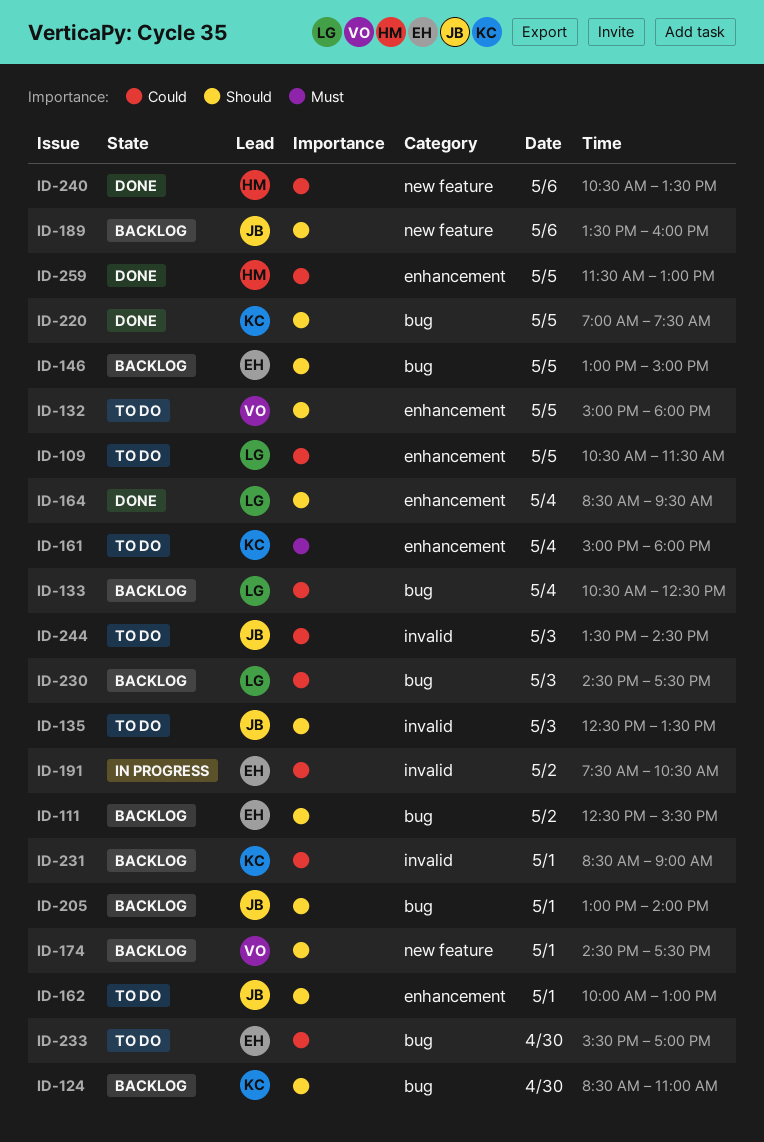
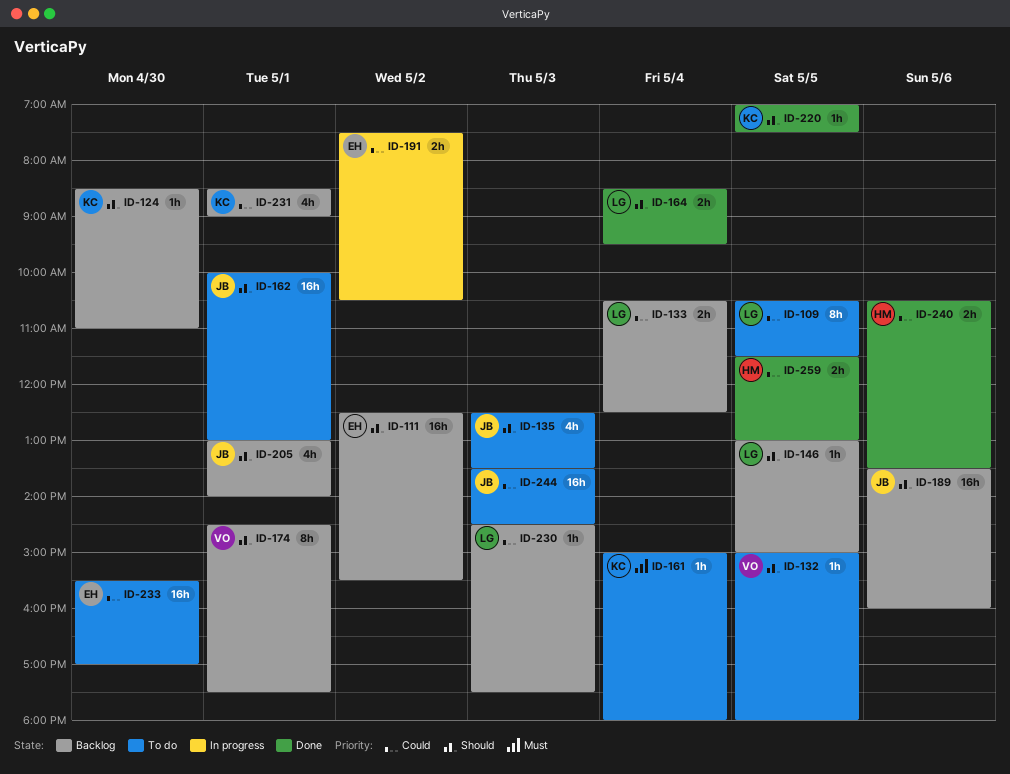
ID-146, owner: EH -> LG

